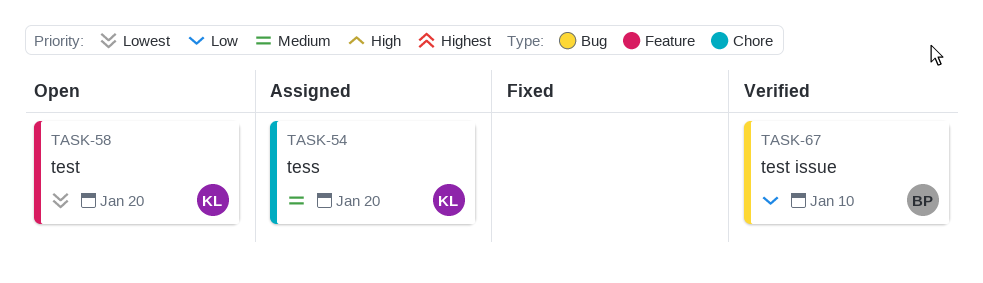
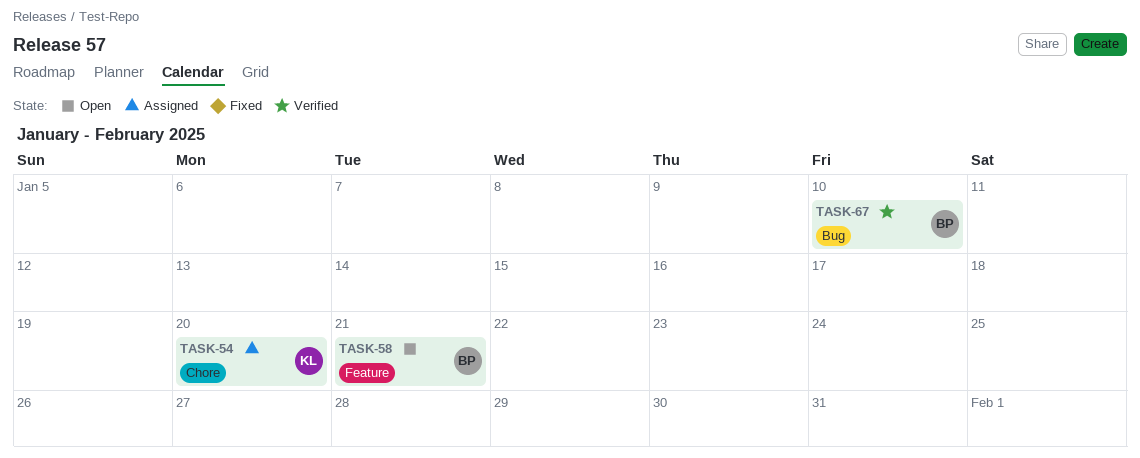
TASK-58, owner: KL -> BP
TASK-58, due: Jan 20 -> Jan 21

